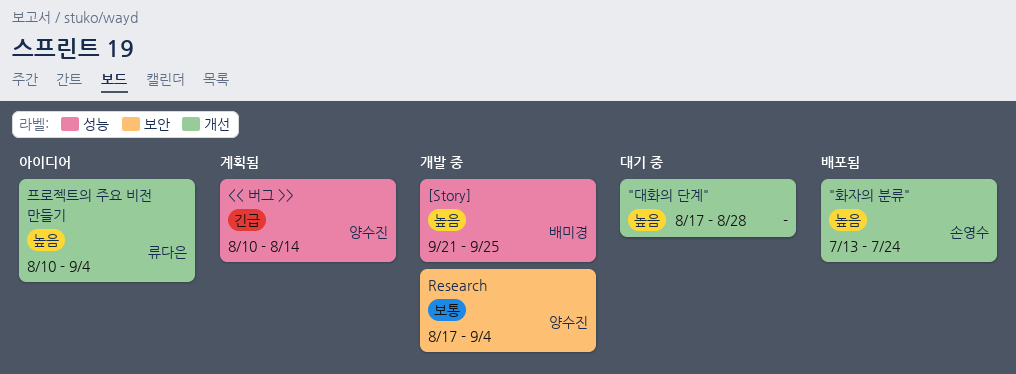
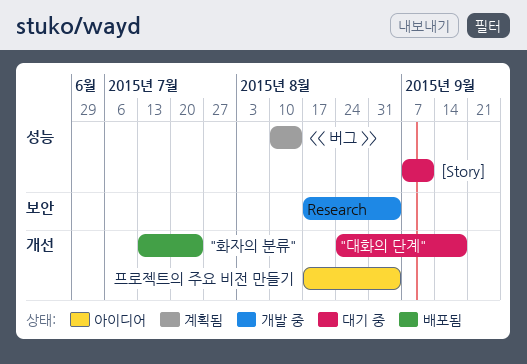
"대화의 단계", start: Aug 17 -> Aug 24
"대화의 단계", due: Aug 28 -> Sep 18
[Story], status: 개발 중 -> 대기 중
[Story], start: Sep 21 -> Sep 7
[Story], due: Sep 25 -> Sep 11
프로젝트의 주요 비전 만들기, start: Aug 10 -> Aug 17

